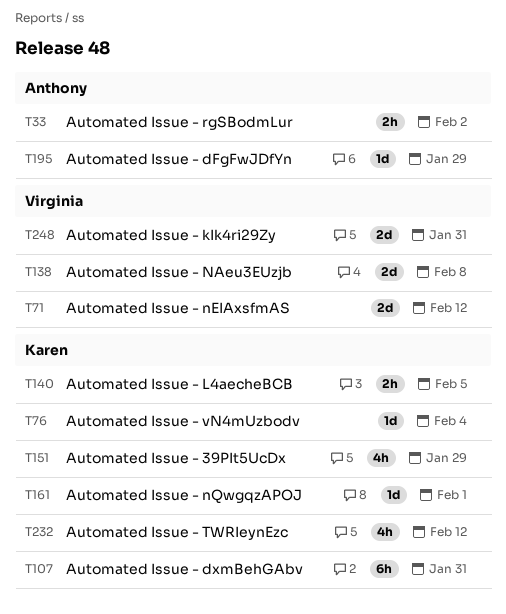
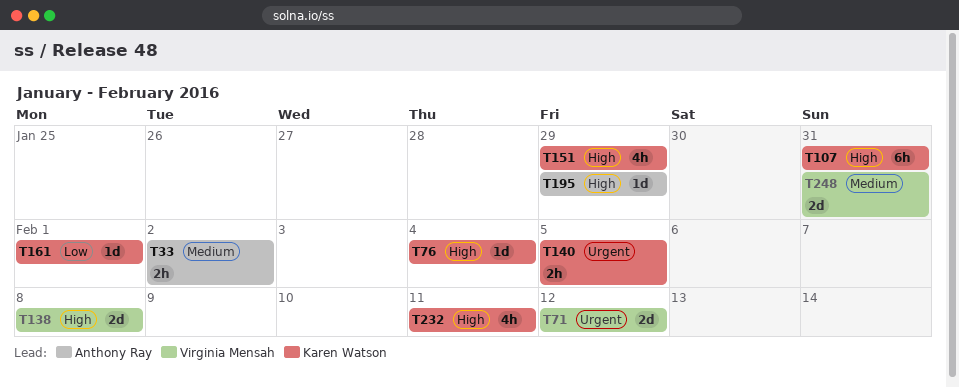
T232, due: Feb 12 -> Feb 11

